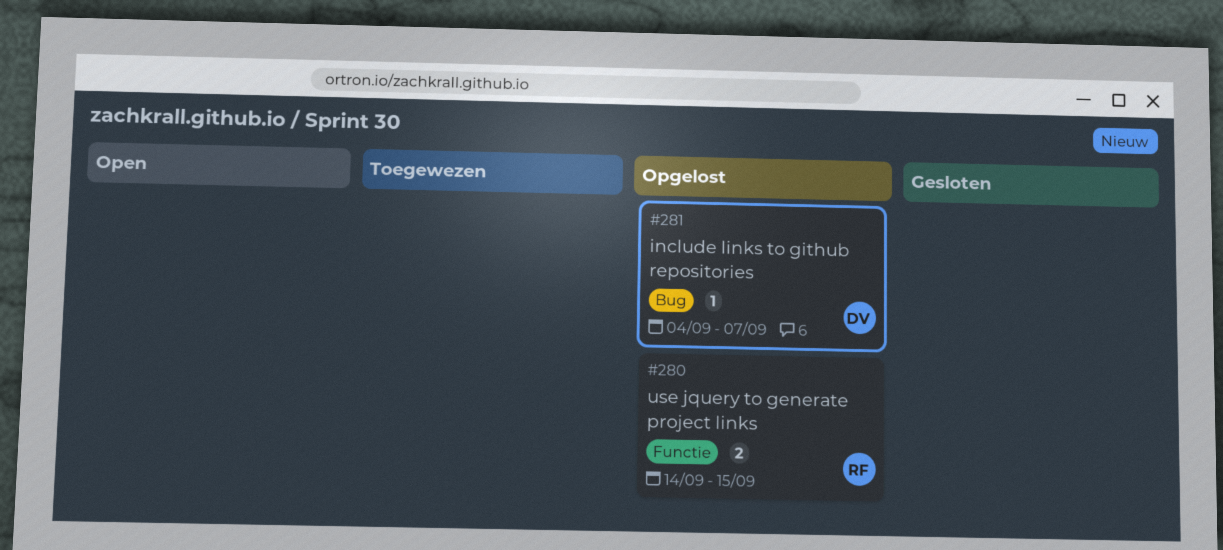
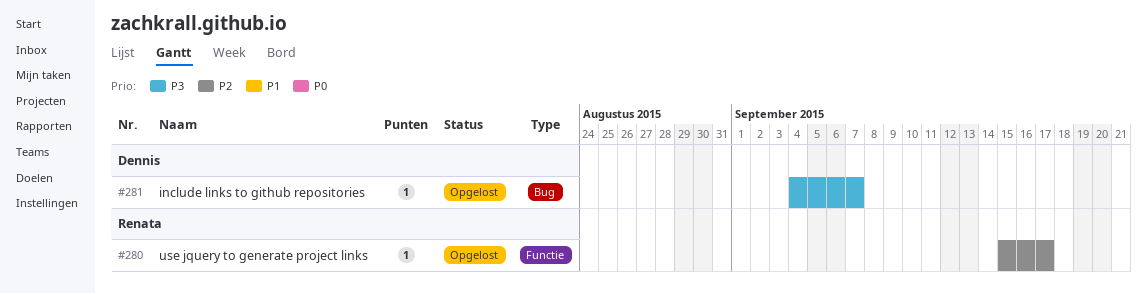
#280, estimate: 2 -> 1
#280, start: Sep 14 -> Sep 15
#280, due: Sep 15 -> Sep 17

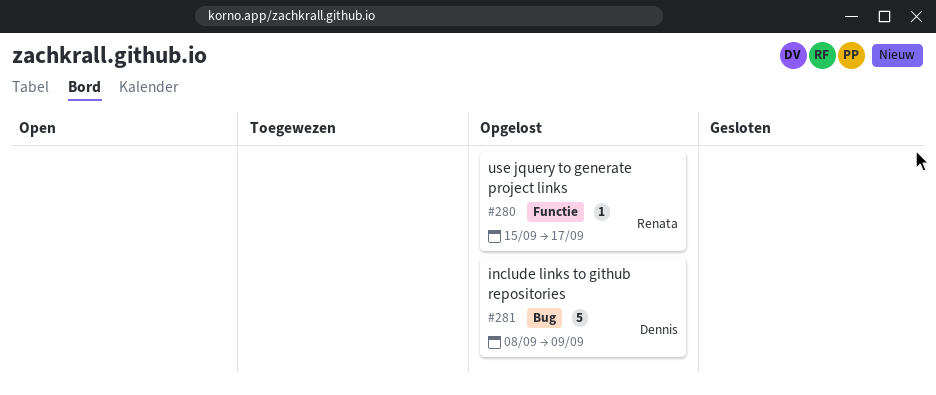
#281, estimate: 1 -> 5
#281, start: Sep 4 -> Sep 8
#281, due: Sep 7 -> Sep 9

